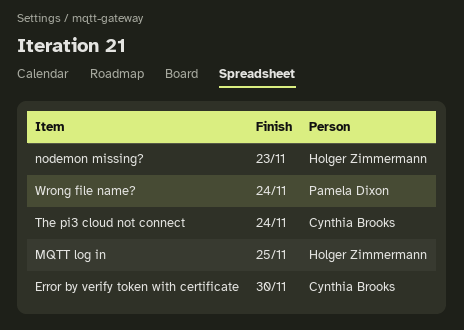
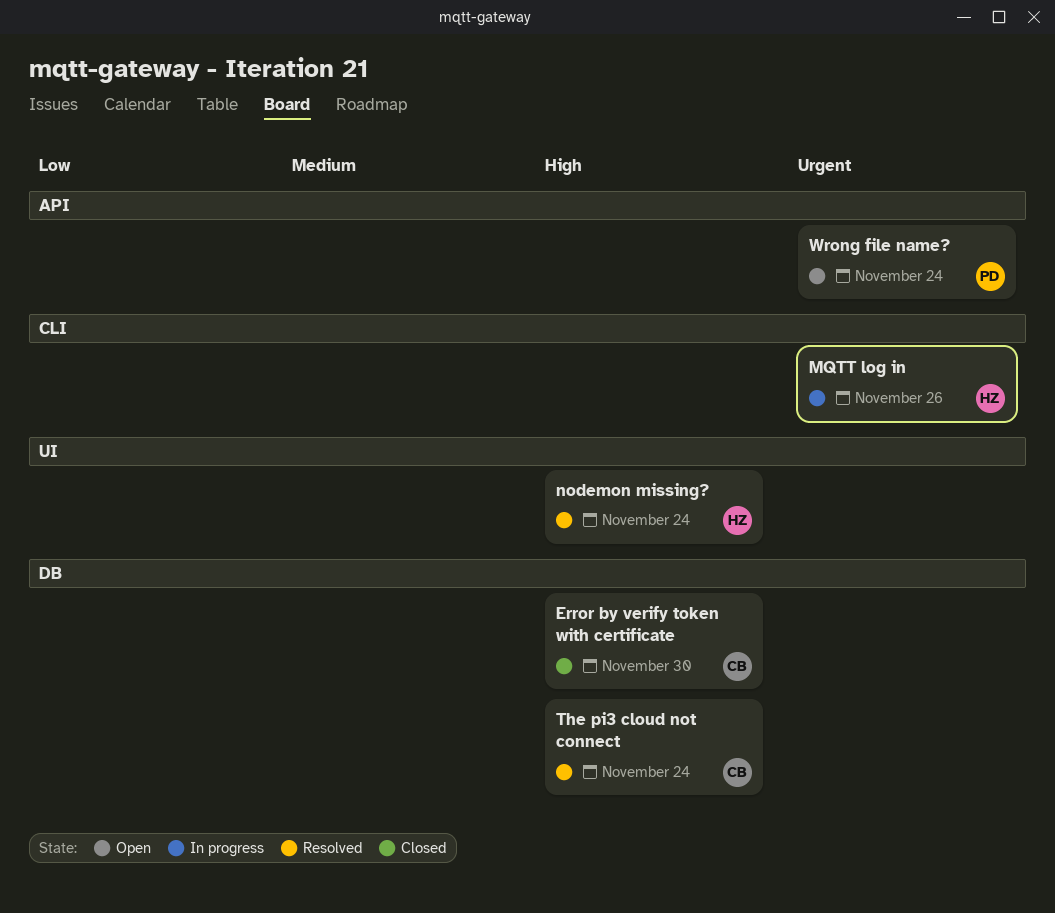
MQTT log in, due: Nov 25 -> Nov 26
nodemon missing?, due: Nov 23 -> Nov 24

